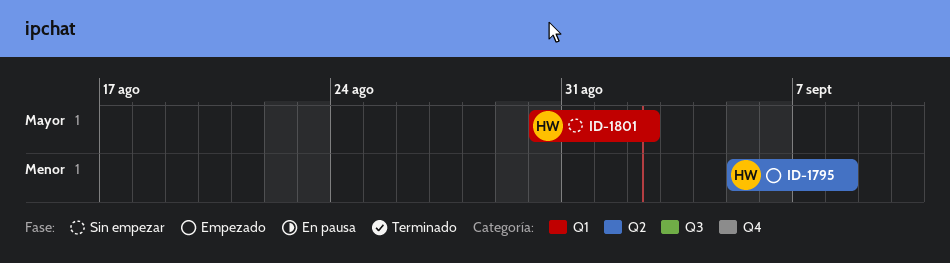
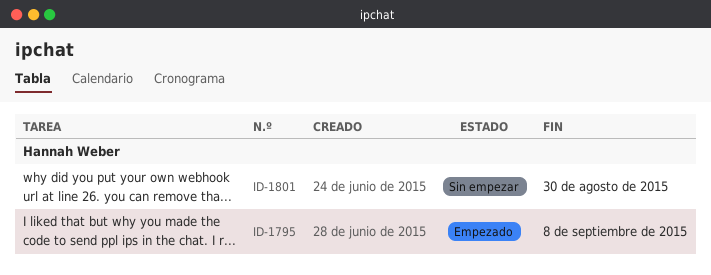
ID-1801, due: Sep 2 -> Aug 30

